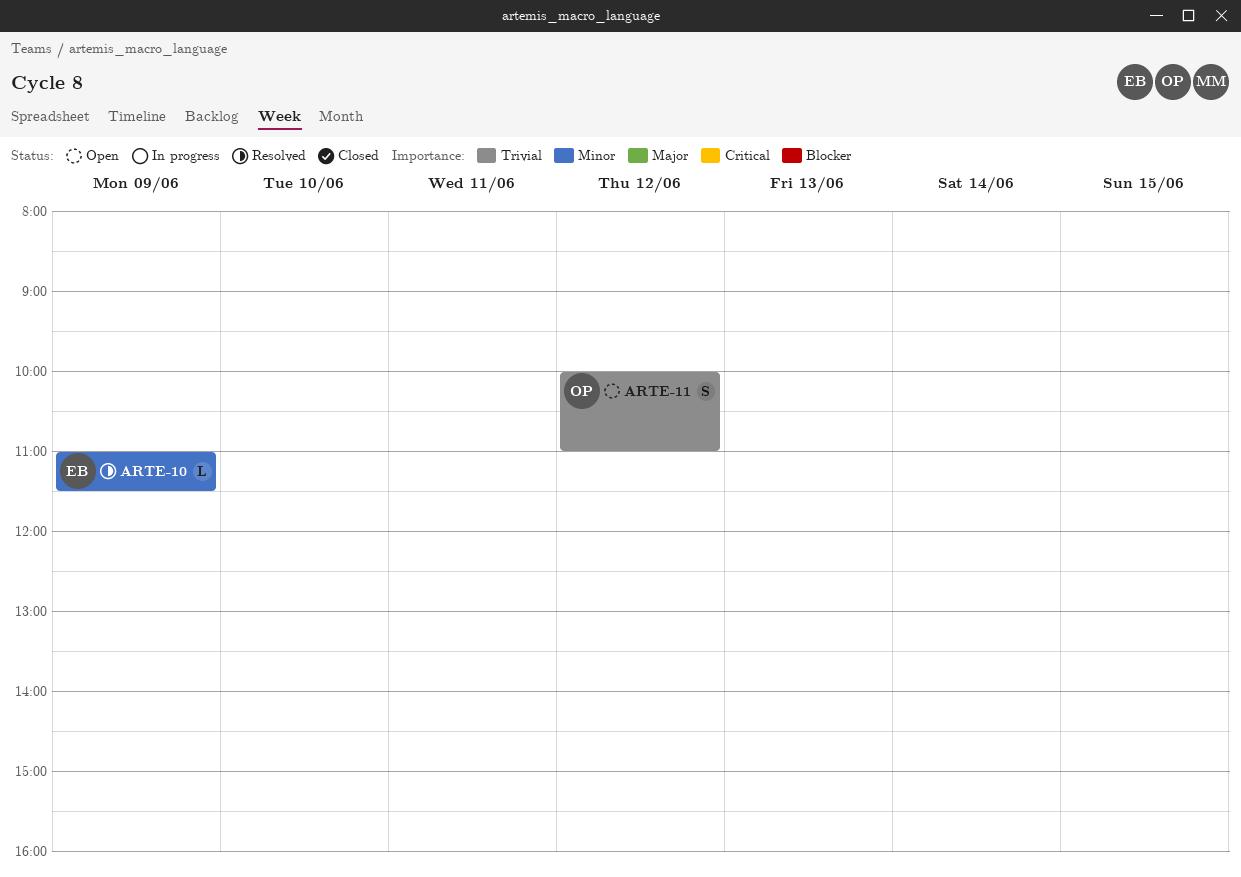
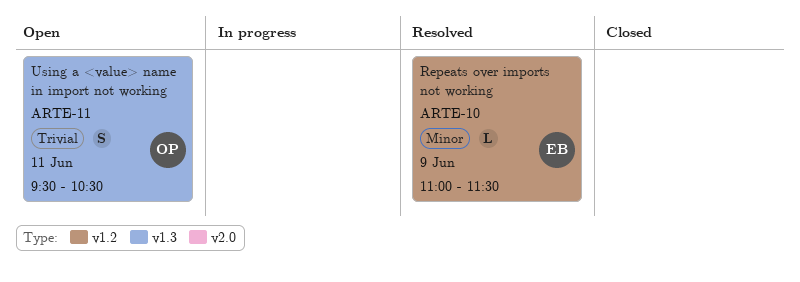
ARTE-11, day: Jun 12 -> Jun 11
ARTE-11, begins: 10:00 -> 09:30
ARTE-11, ends: 11:00 -> 10:30

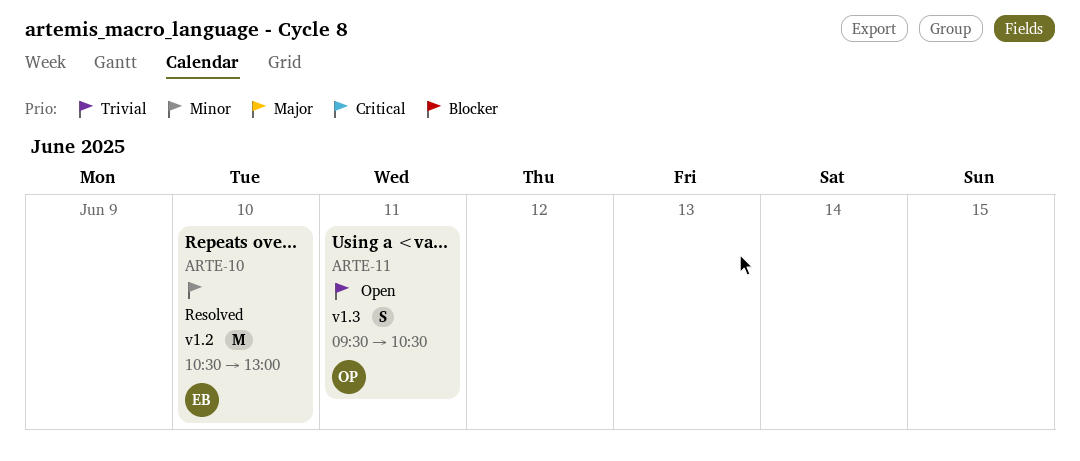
ARTE-10, estimate: L -> M
ARTE-10, day: Jun 9 -> Jun 10
ARTE-10, begins: 11:00 -> 10:30
ARTE-10, ends: 11:30 -> 13:00

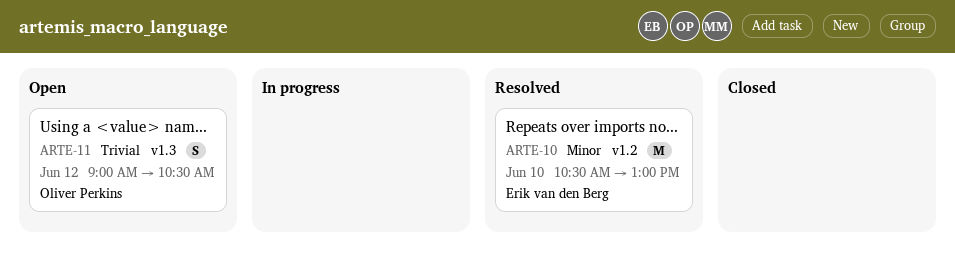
ARTE-11, day: Jun 11 -> Jun 12
ARTE-11, begins: 09:30 -> 09:00

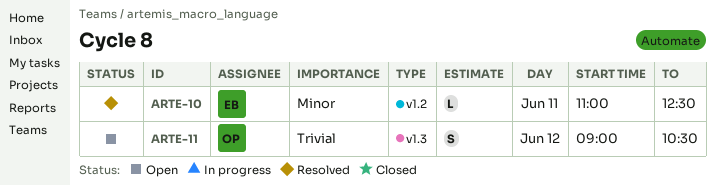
ARTE-10, estimate: M -> L
ARTE-10, day: Jun 10 -> Jun 11
ARTE-10, begins: 10:30 -> 11:00
ARTE-10, ends: 13:00 -> 12:30

